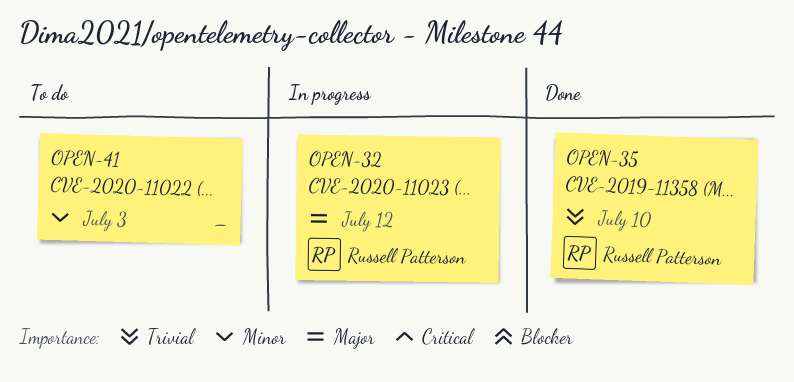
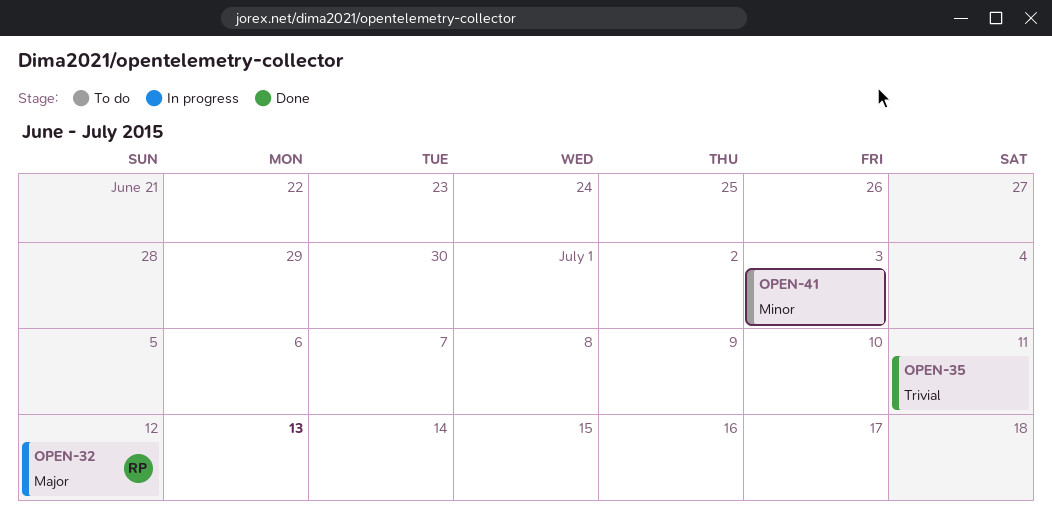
OPEN-35, owner: Russell Patterson -> none
OPEN-35, due: Jul 10 -> Jul 11

